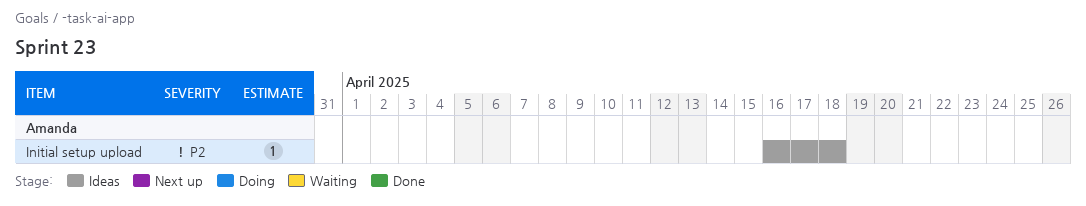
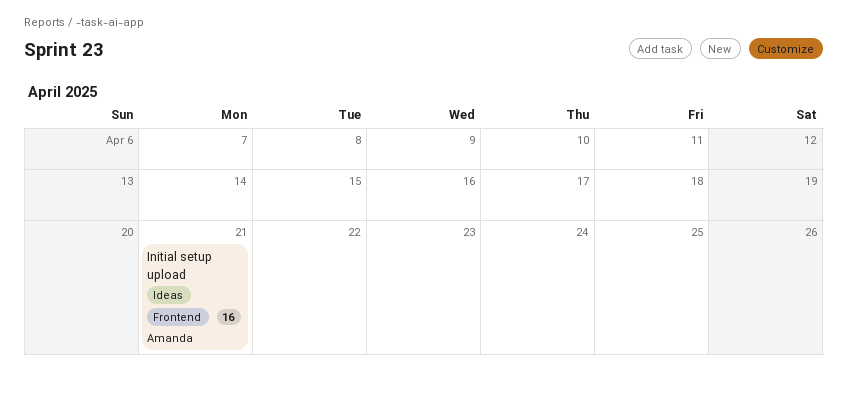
Initial setup upload, estimate: 1 -> 16
Initial setup upload, due: Apr 18 -> Apr 21

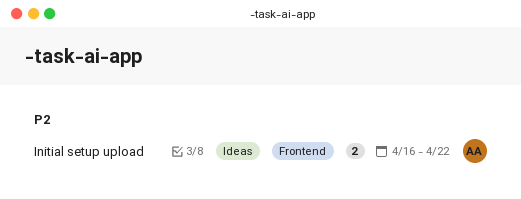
Initial setup upload, estimate: 16 -> 2
Initial setup upload, due: Apr 21 -> Apr 22

